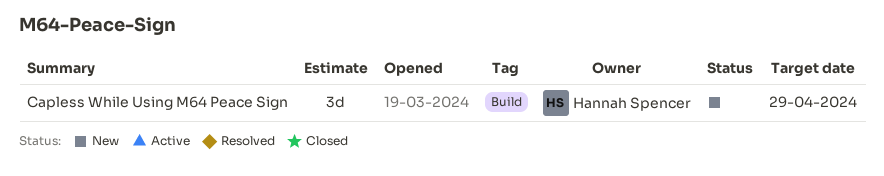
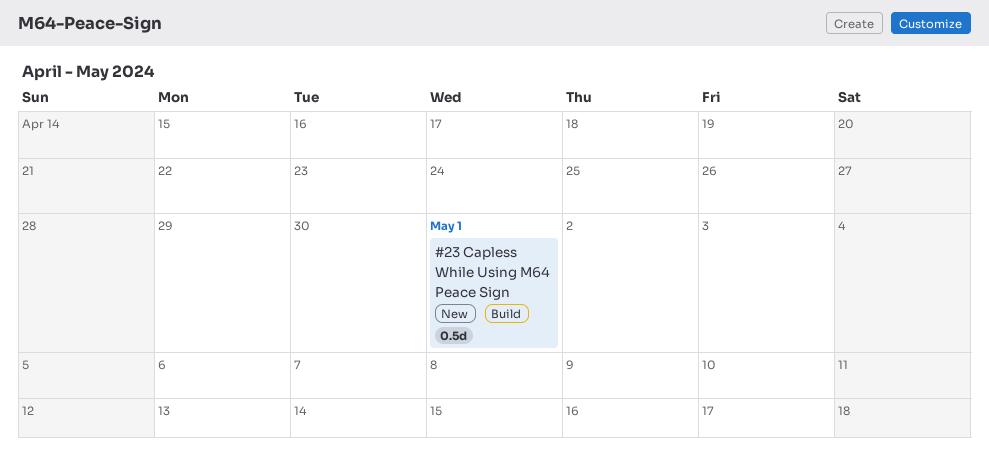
Capless While Using M64 Peace Sign, estimate: 3d -> 0.5d
Capless While Using M64 Peace Sign, due: Apr 29 -> May 1

